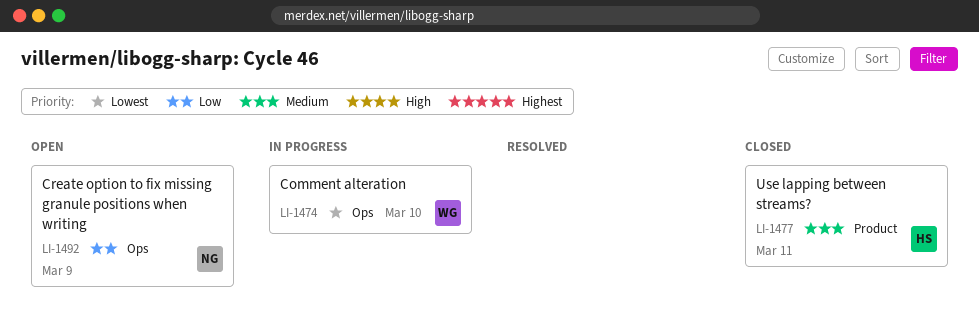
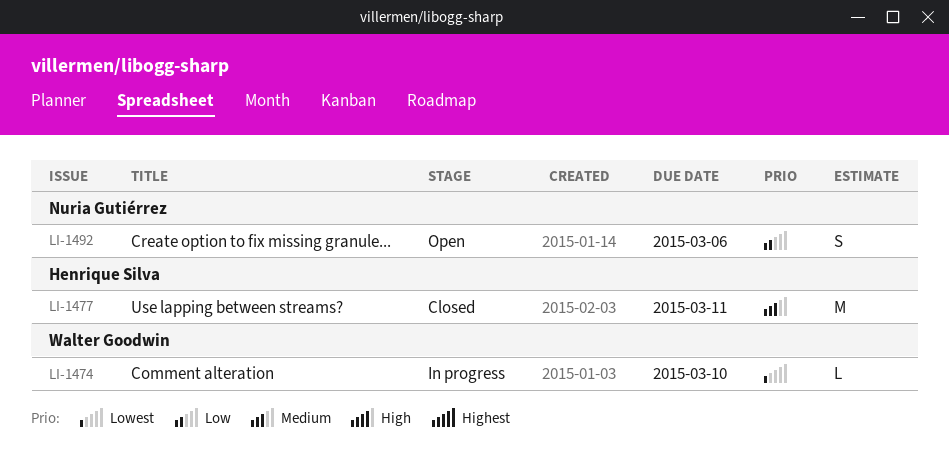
LI-1492, due: Mar 9 -> Mar 6

